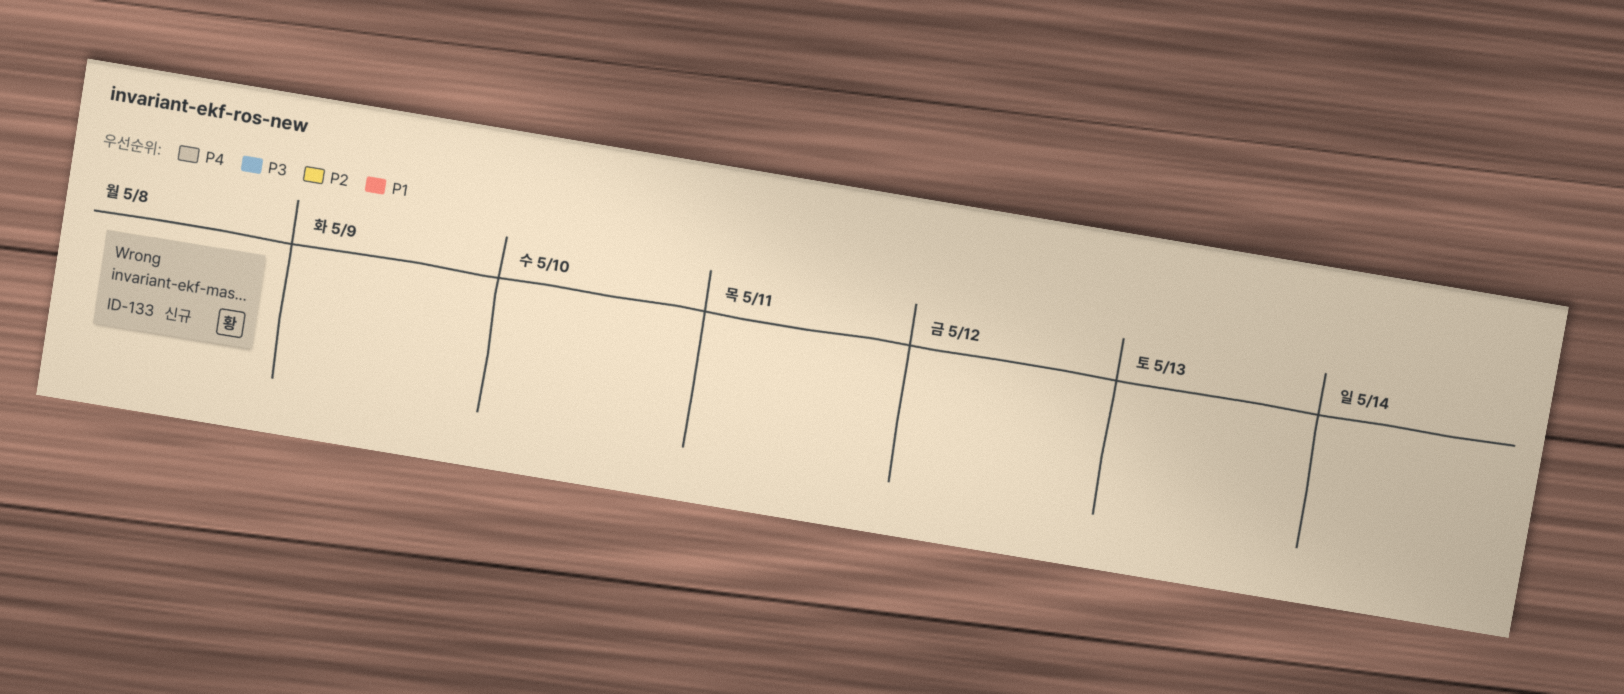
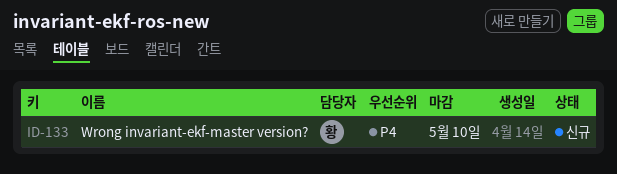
ID-133, due: May 8 -> May 10

